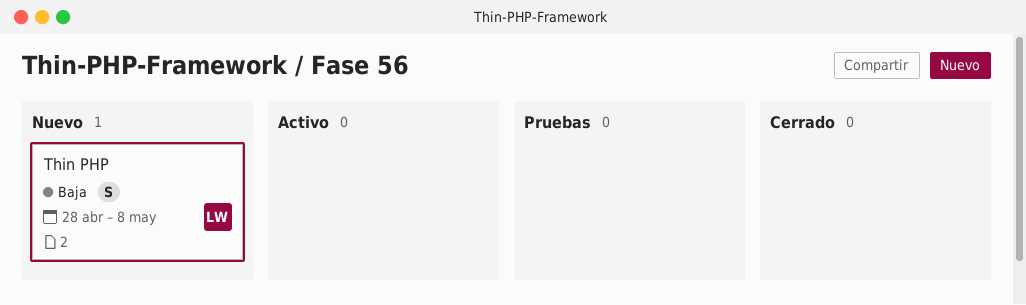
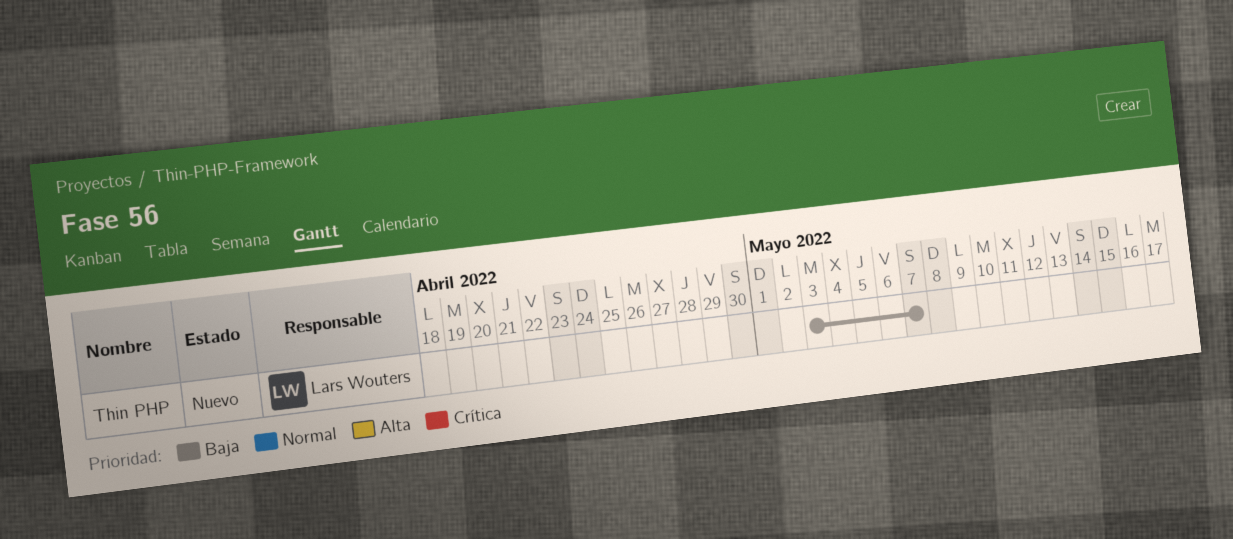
Thin PHP, start: Apr 28 -> May 3
Thin PHP, due: May 8 -> May 7

